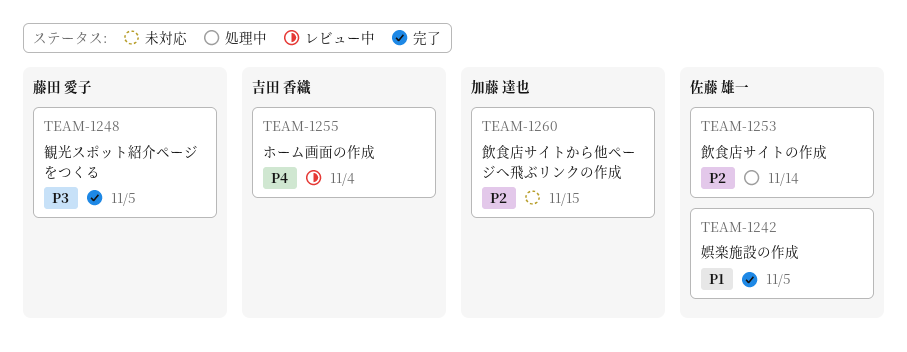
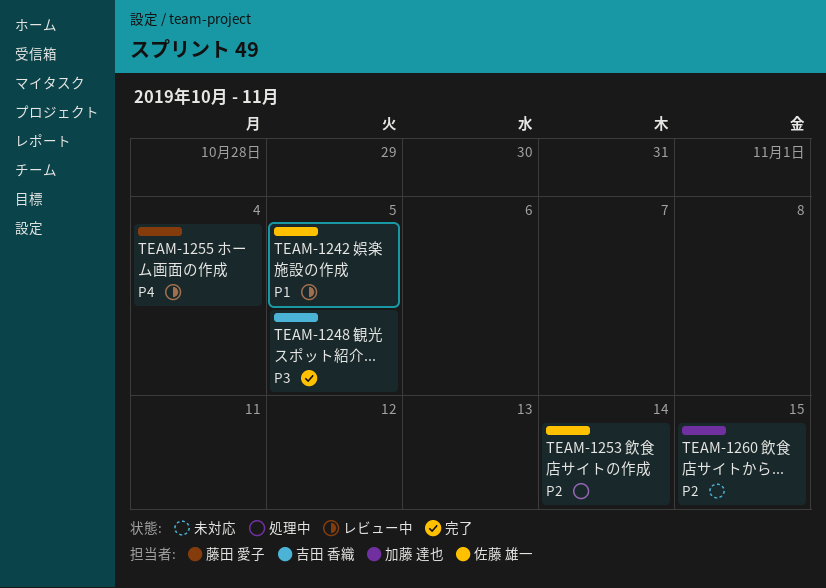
TEAM-1242, status: 完了 -> レビュー中
TEAM-1248, owner: 藤田 愛子 -> 吉田 香織
TEAM-1255, owner: 吉田 香織 -> 藤田 愛子

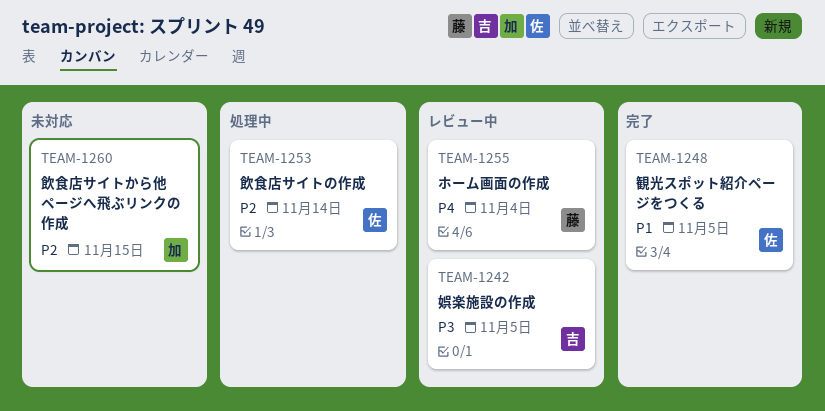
TEAM-1242, owner: 佐藤 雄一 -> 吉田 香織
TEAM-1242, priority: P1 -> P3
TEAM-1248, owner: 吉田 香織 -> 佐藤 雄一
TEAM-1248, priority: P3 -> P1

